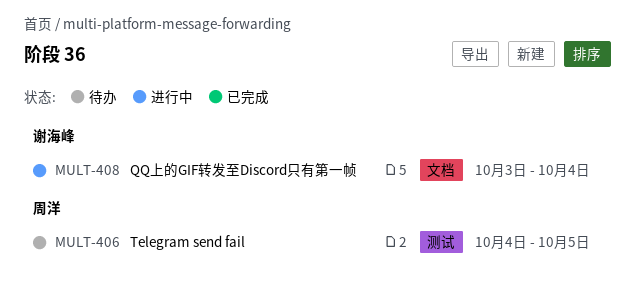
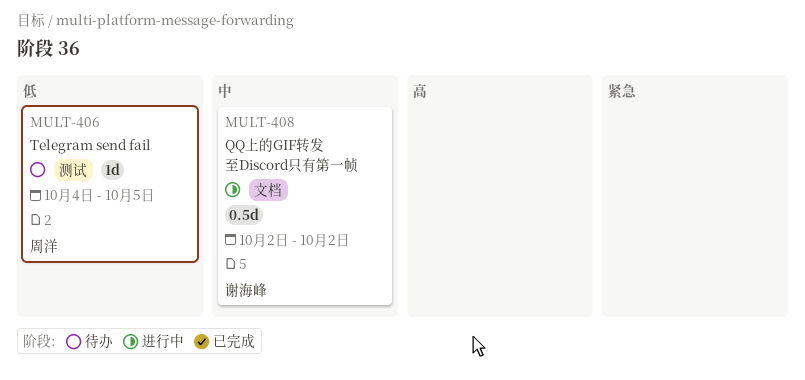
MULT-408, start: Oct 3 -> Oct 2
MULT-408, due: Oct 4 -> Oct 2

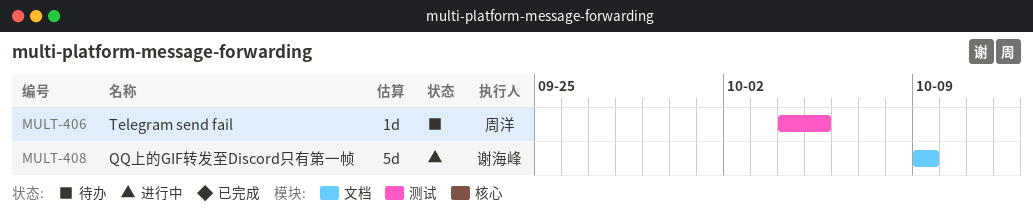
MULT-408, estimate: 0.5d -> 5d
MULT-408, start: Oct 2 -> Oct 9
MULT-408, due: Oct 2 -> Oct 9

